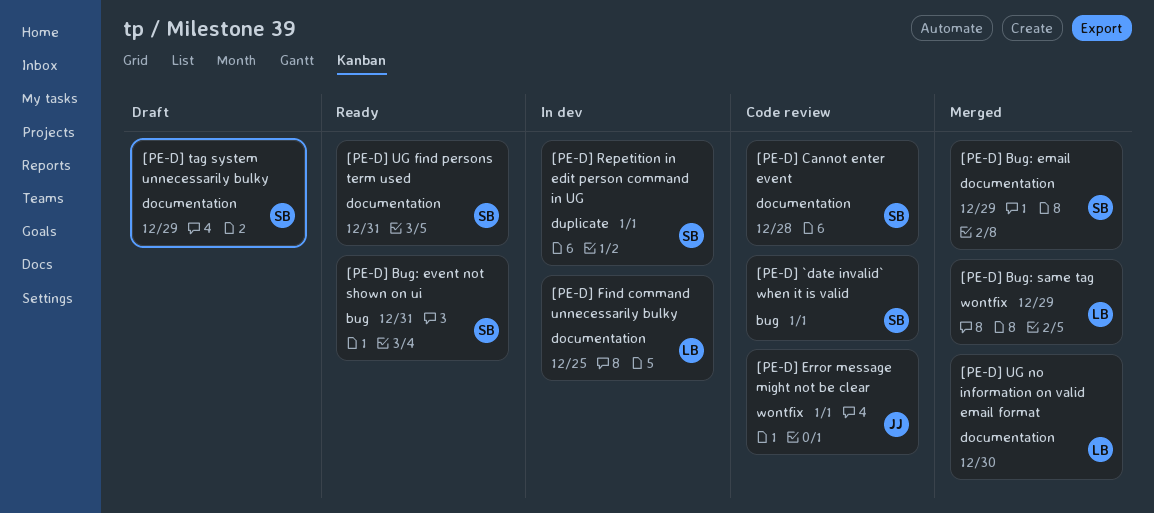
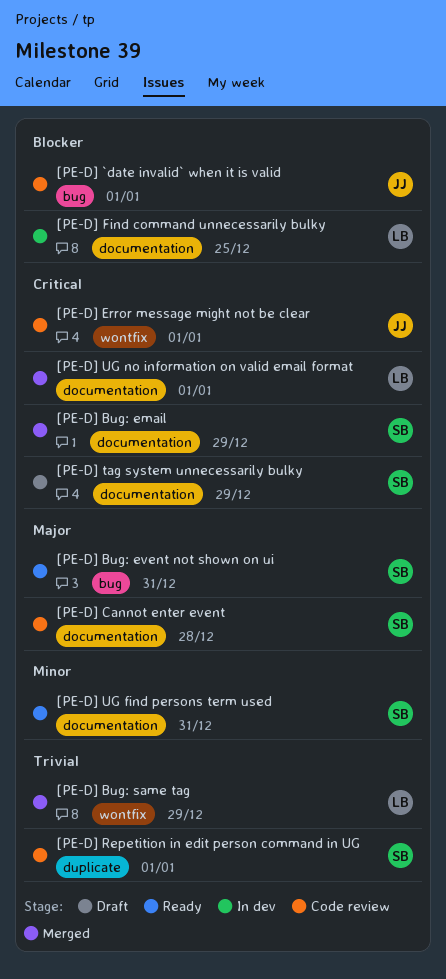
[PE-D] `date invalid` when it is valid, owner: SB -> JJ
[PE-D] Repetition in edit person command in UG, status: In dev -> Code review
[PE-D] UG no information on valid email format, due: Dec 30 -> Jan 1

